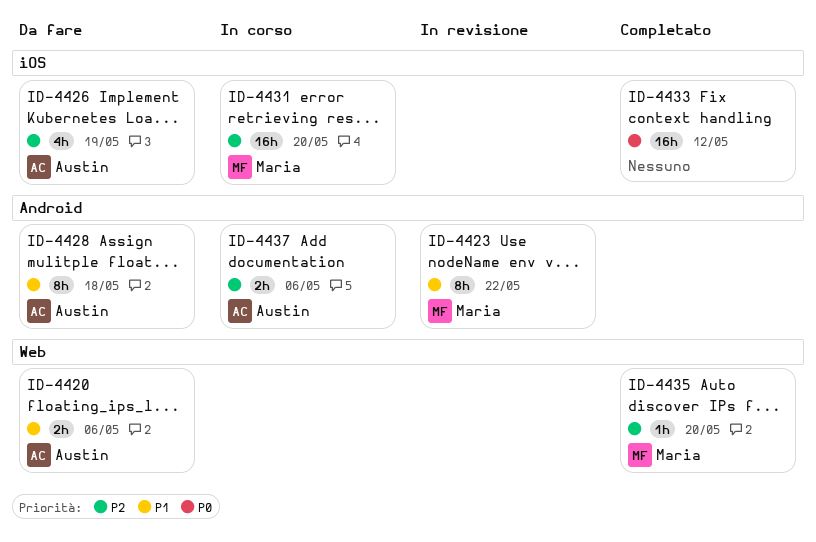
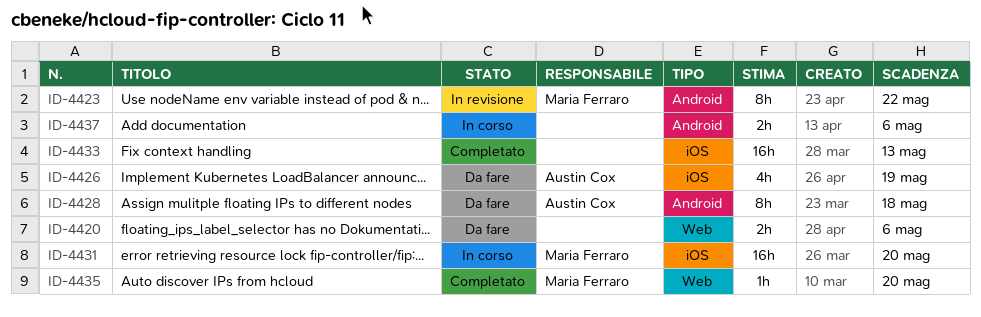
ID-4420, owner: Austin Cox -> none
ID-4433, due: May 12 -> May 13
ID-4437, owner: Austin Cox -> none

